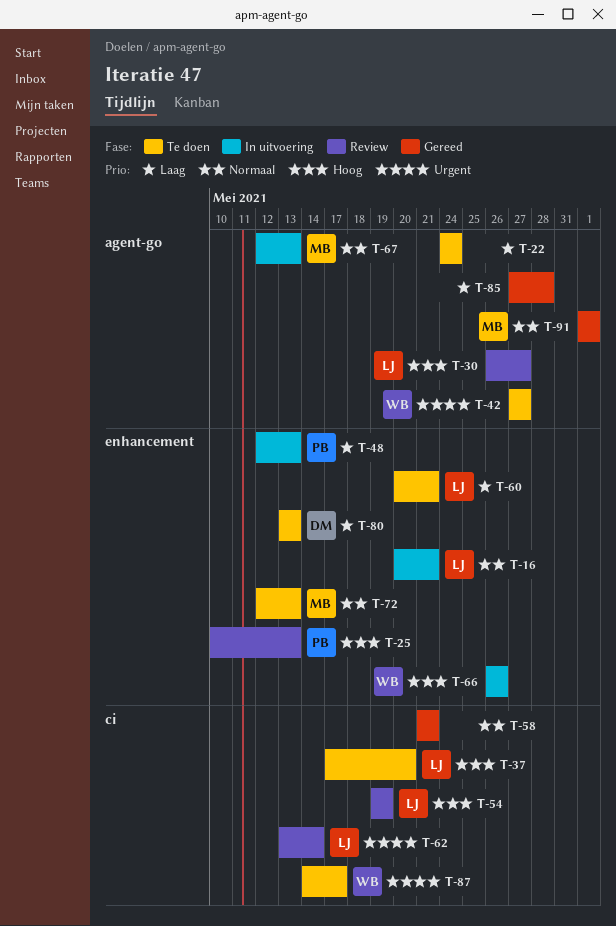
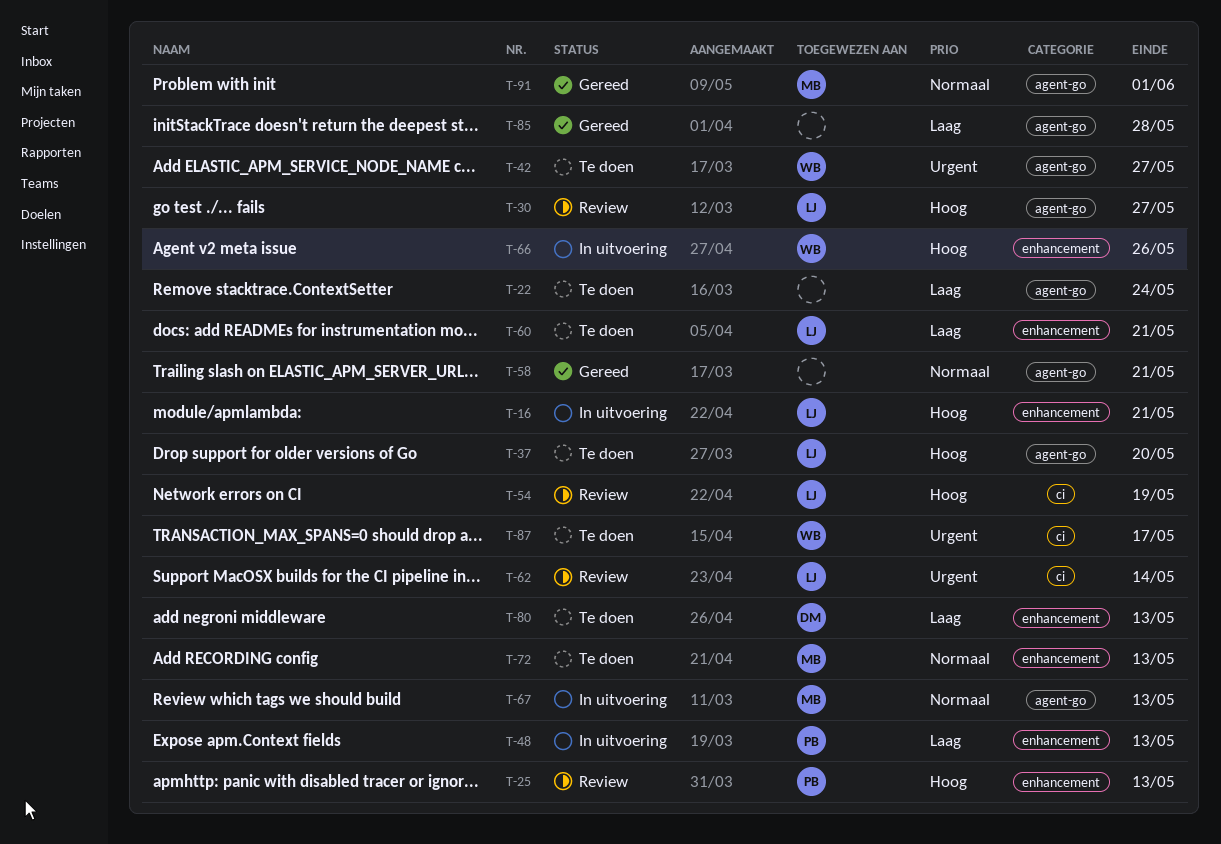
T-16, priority: Normaal -> Hoog
T-37, label: ci -> agent-go
T-58, label: ci -> agent-go

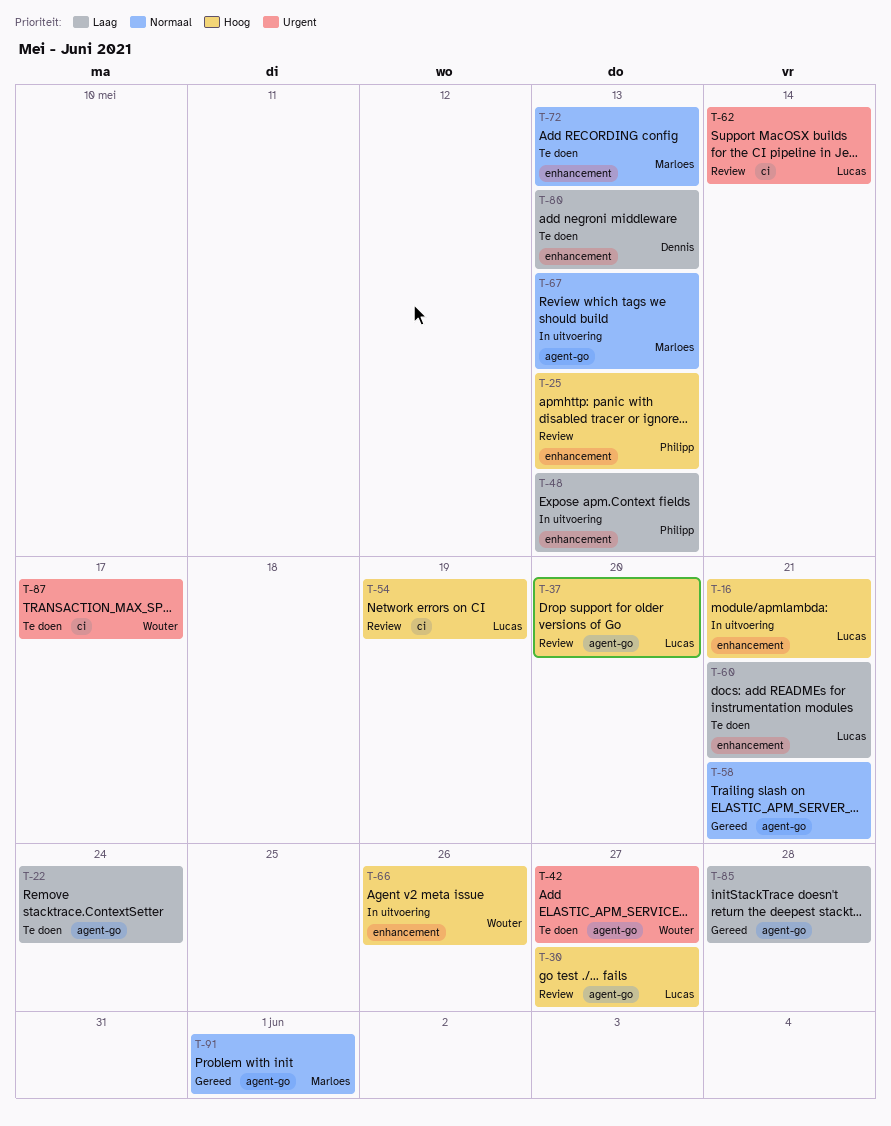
T-37, status: Te doen -> Review

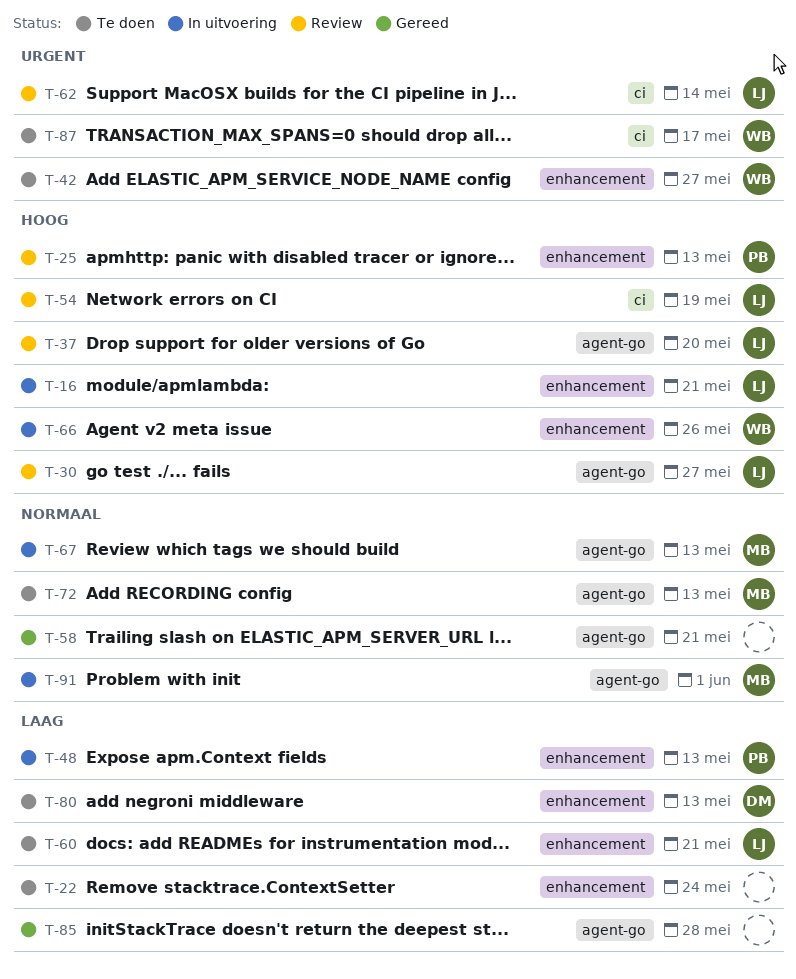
T-22, label: agent-go -> enhancement
T-42, label: agent-go -> enhancement
T-72, label: enhancement -> agent-go
T-91, status: Gereed -> In uitvoering

